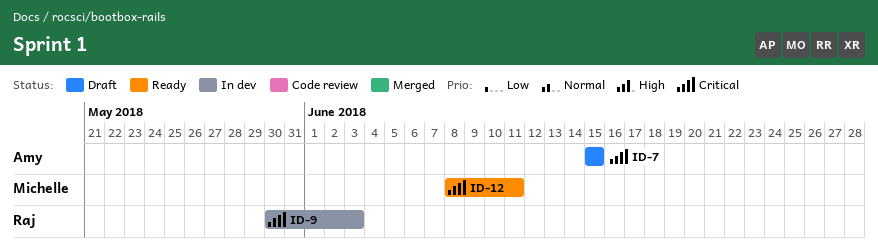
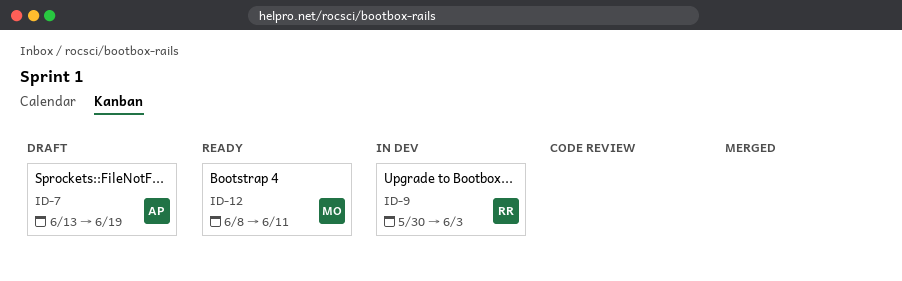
ID-7, start: Jun 15 -> Jun 13
ID-7, due: Jun 15 -> Jun 19

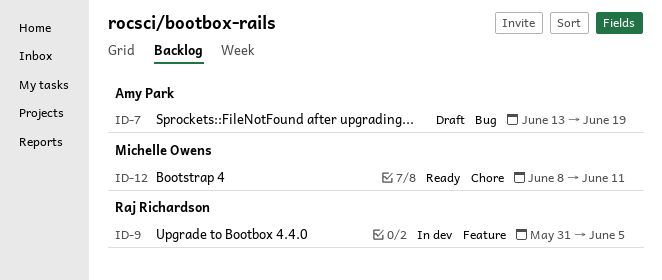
ID-9, start: May 30 -> May 31
ID-9, due: Jun 3 -> Jun 5

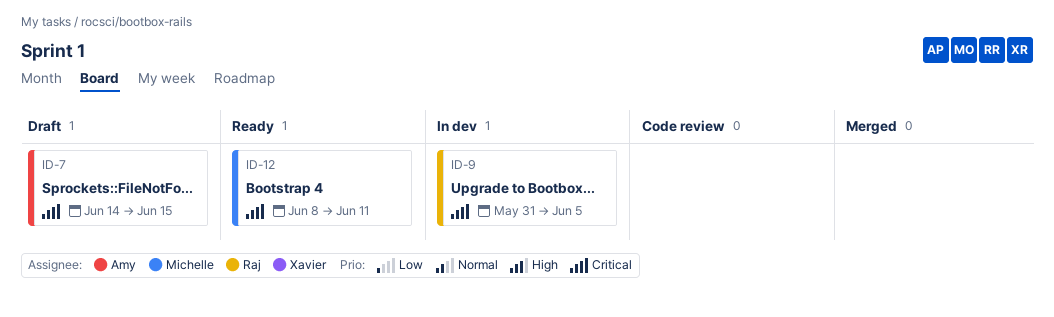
ID-7, start: Jun 13 -> Jun 14
ID-7, due: Jun 19 -> Jun 15

